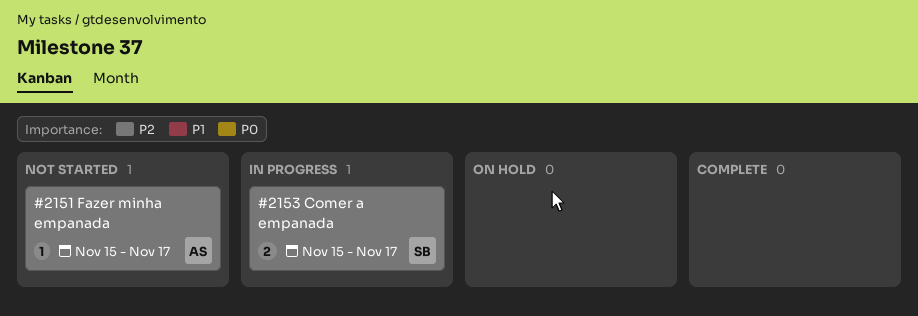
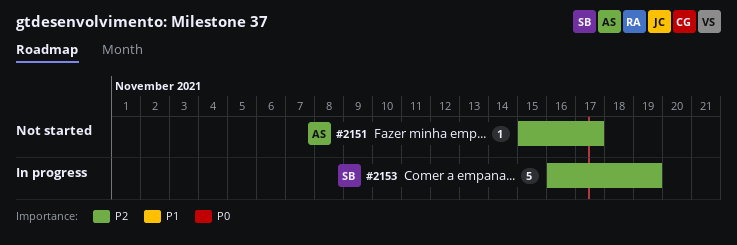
#2153, estimate: 2 -> 5
#2153, start: Nov 15 -> Nov 16
#2153, due: Nov 17 -> Nov 19

